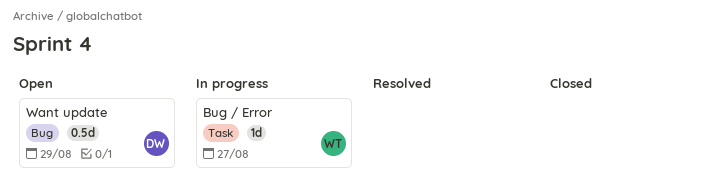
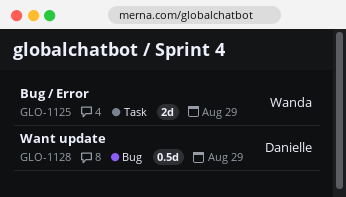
Bug / Error, estimate: 1d -> 2d
Bug / Error, due: Aug 27 -> Aug 29

